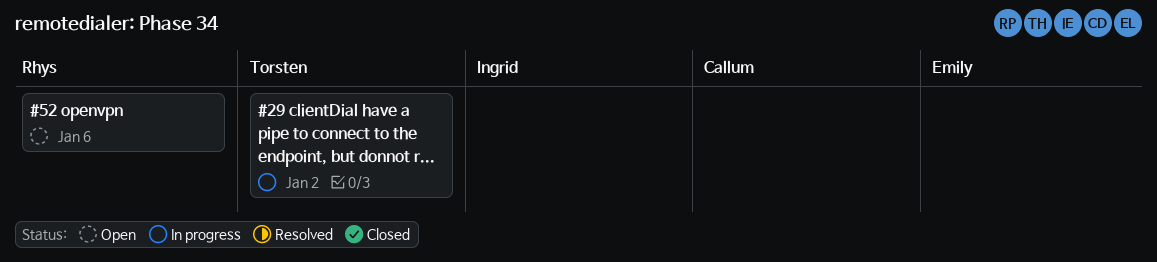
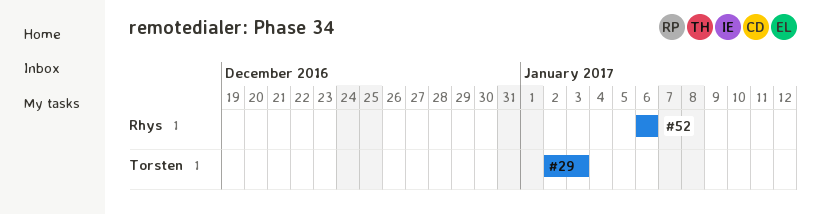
#29, due: Jan 2 -> Jan 3

